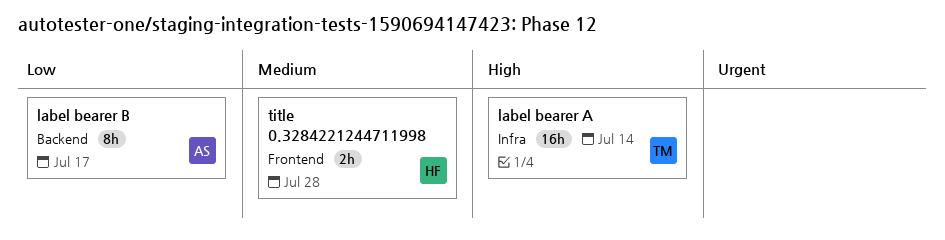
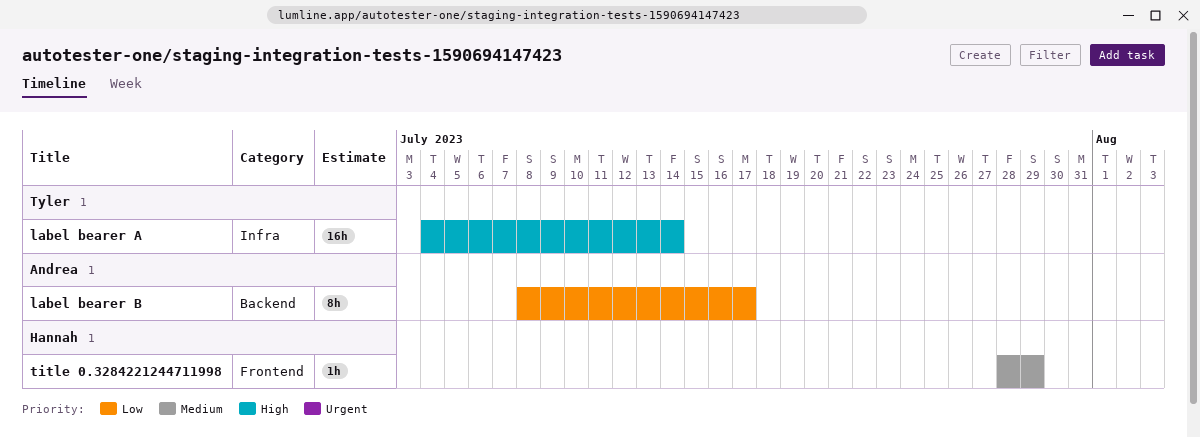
title 0.3284221244711998, estimate: 2h -> 1h
title 0.3284221244711998, due: Jul 28 -> Jul 29

